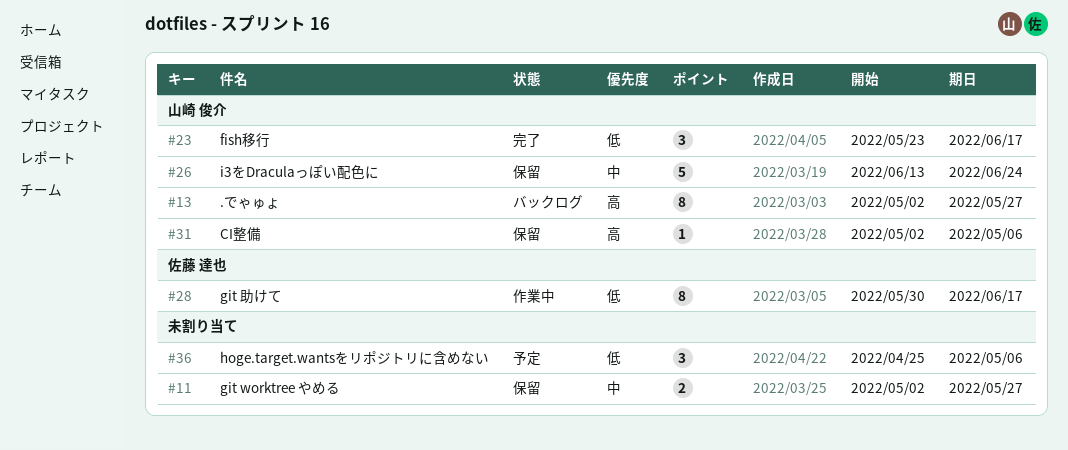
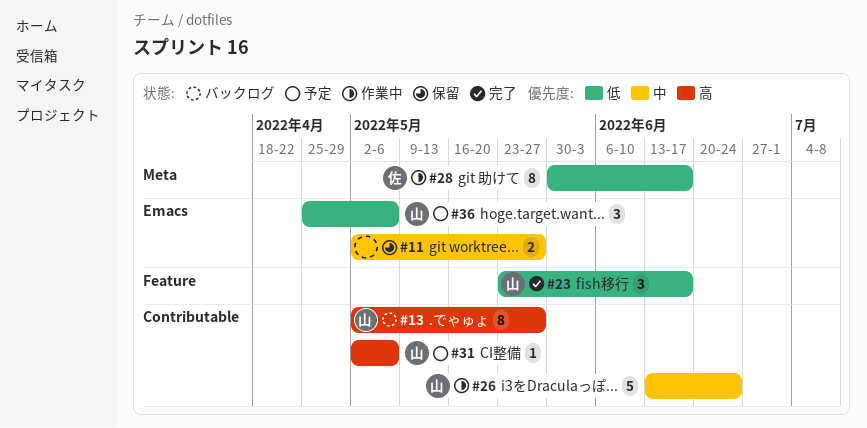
#26, status: 保留 -> 作業中
#31, status: 保留 -> 予定
#36, owner: none -> 山崎 俊介

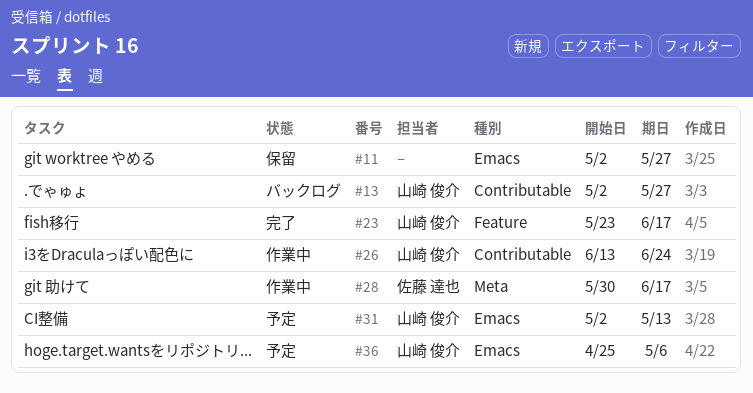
#31, label: Contributable -> Emacs
#31, due: May 6 -> May 13

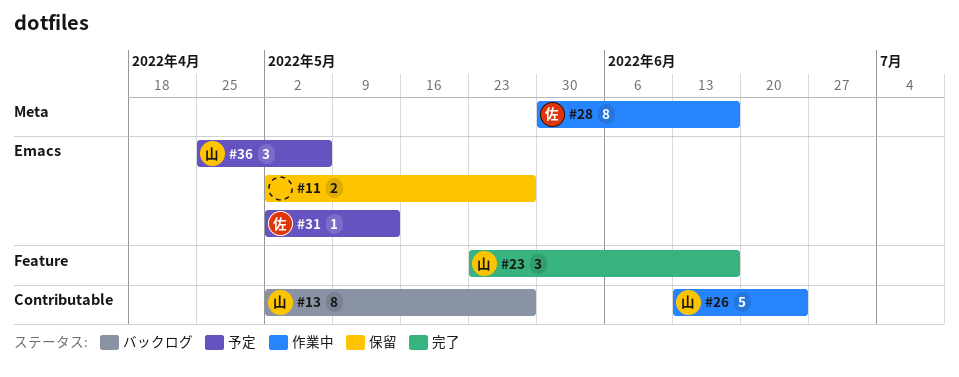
#31, owner: 山崎 俊介 -> 佐藤 達也

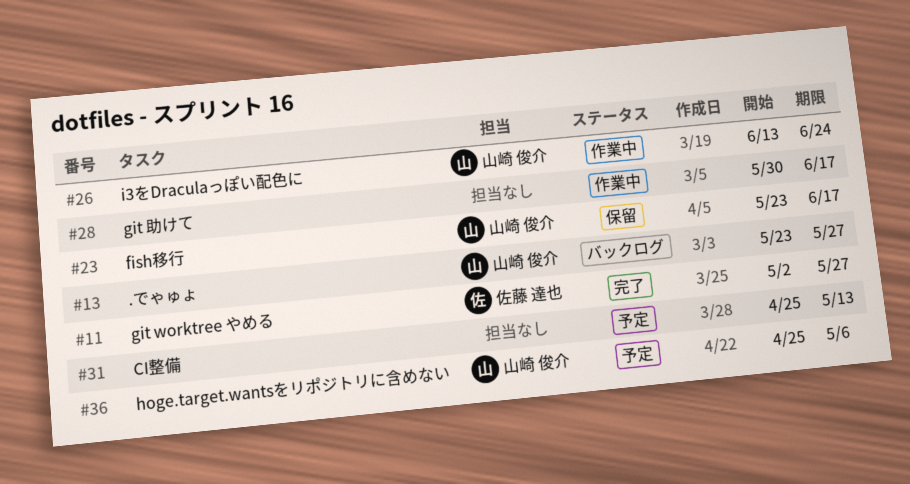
#11, status: 保留 -> 完了
#11, owner: none -> 佐藤 達也
#13, start: May 2 -> May 23
#23, status: 完了 -> 保留
#28, owner: 佐藤 達也 -> none
#31, owner: 佐藤 達也 -> none
#31, start: May 2 -> Apr 25

